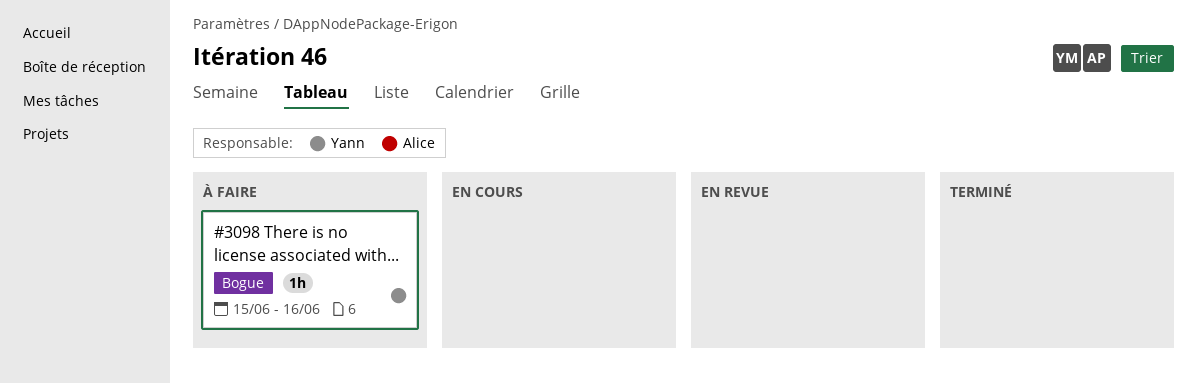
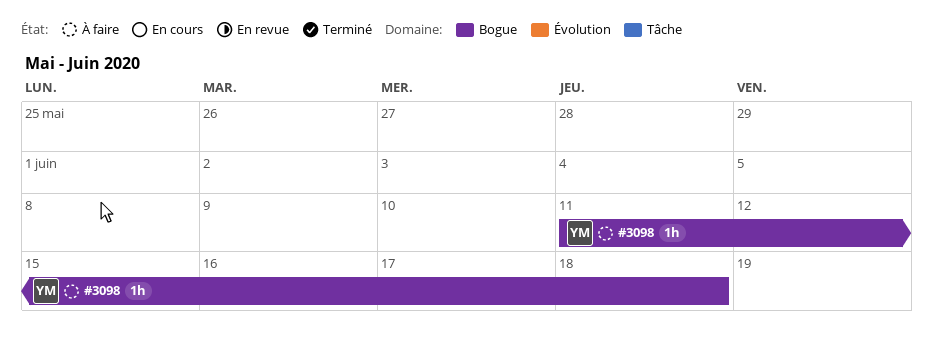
#3098, start: Jun 15 -> Jun 11
#3098, due: Jun 16 -> Jun 18

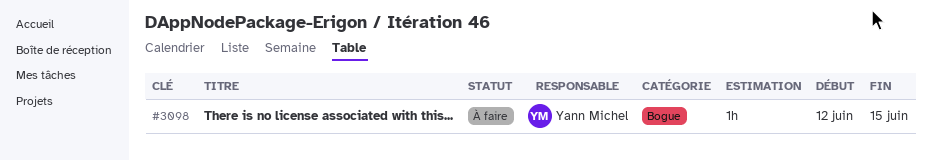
#3098, start: Jun 11 -> Jun 12
#3098, due: Jun 18 -> Jun 15

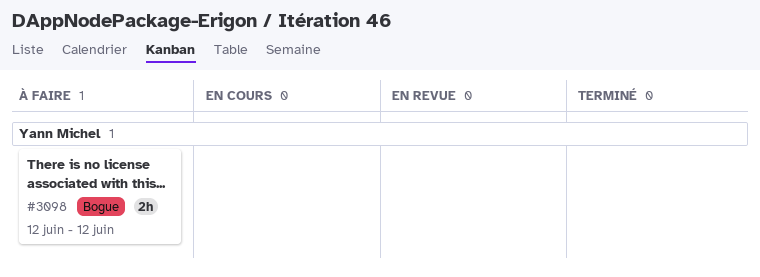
#3098, estimate: 1h -> 2h
#3098, due: Jun 15 -> Jun 12

